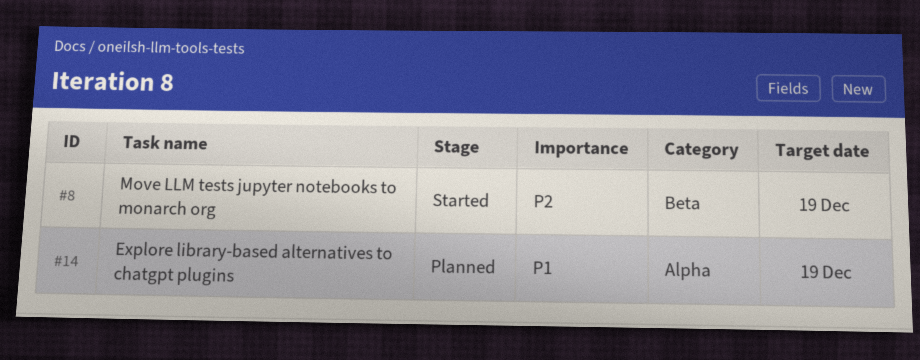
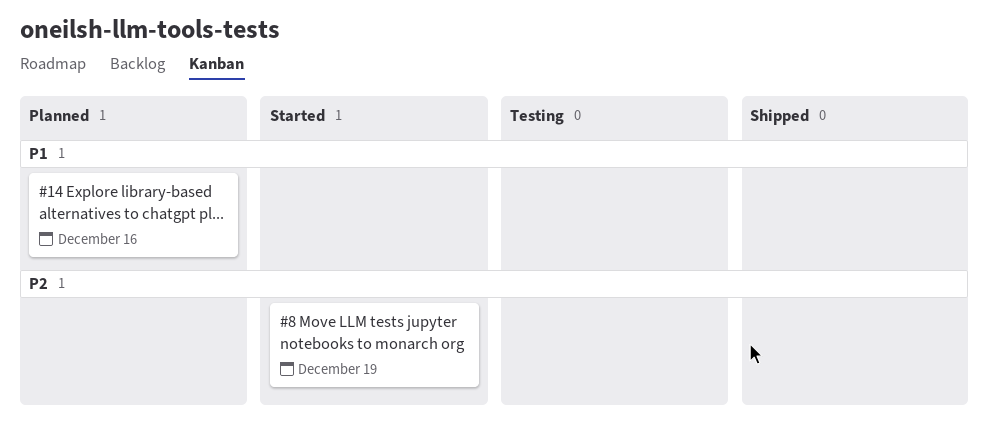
#14, due: Dec 19 -> Dec 16

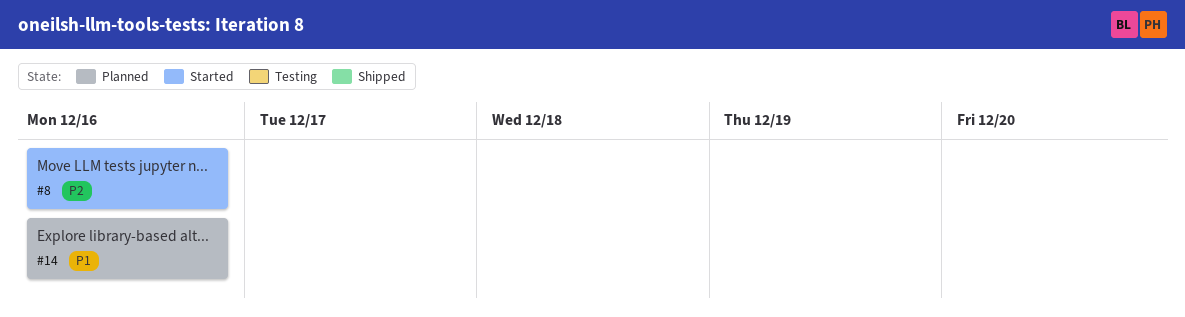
#8, due: Dec 19 -> Dec 16

